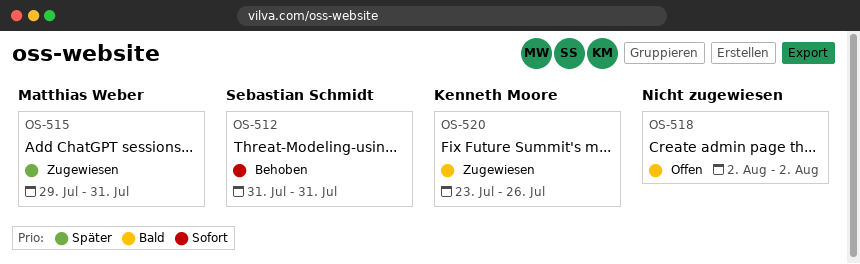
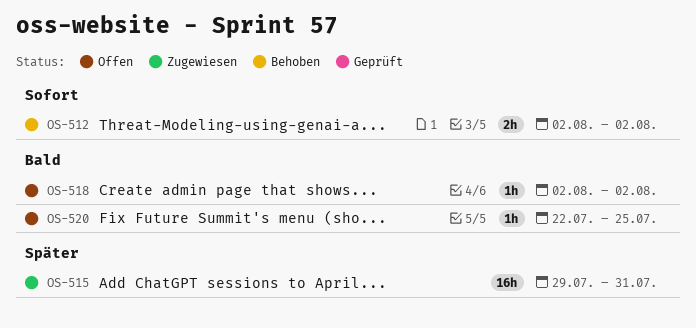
OS-512, start: Jul 31 -> Aug 2
OS-512, due: Jul 31 -> Aug 2
OS-520, status: Zugewiesen -> Offen
OS-520, start: Jul 23 -> Jul 22
OS-520, due: Jul 26 -> Jul 25

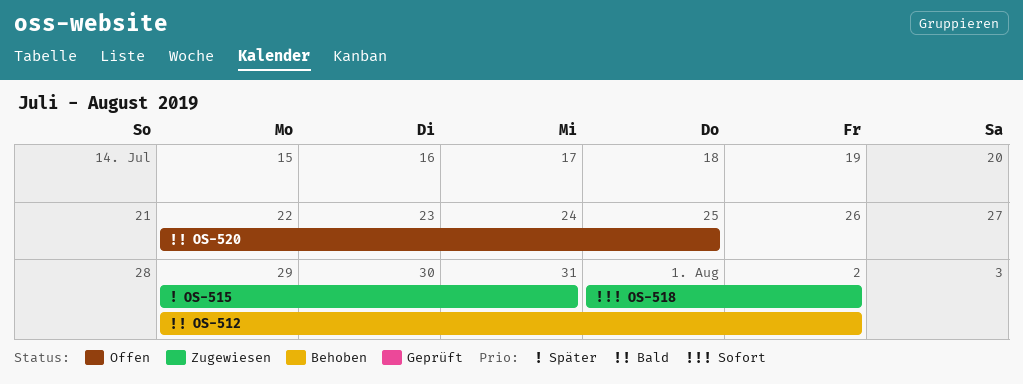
OS-512, priority: Sofort -> Bald
OS-512, start: Aug 2 -> Jul 29
OS-518, status: Offen -> Zugewiesen
OS-518, priority: Bald -> Sofort
OS-518, start: Aug 2 -> Aug 1

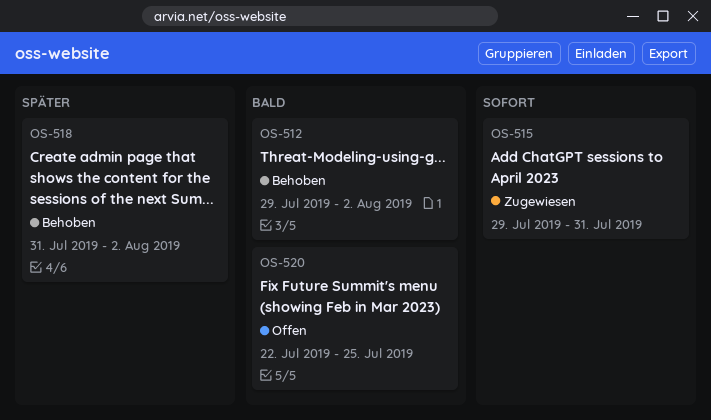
OS-515, priority: Später -> Sofort
OS-518, status: Zugewiesen -> Behoben
OS-518, priority: Sofort -> Später
OS-518, start: Aug 1 -> Jul 31

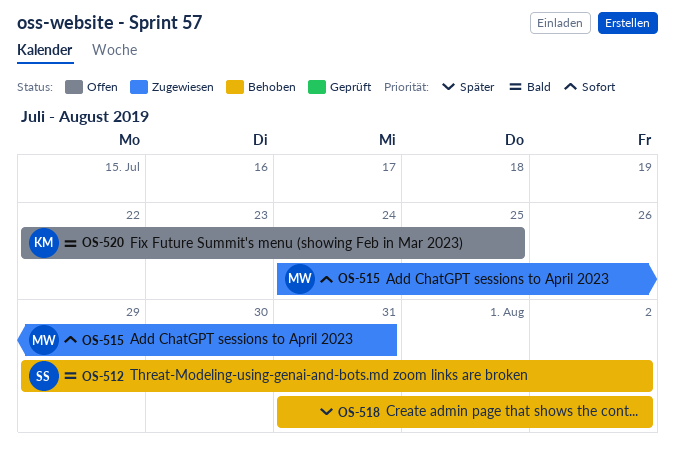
OS-515, start: Jul 29 -> Jul 24

